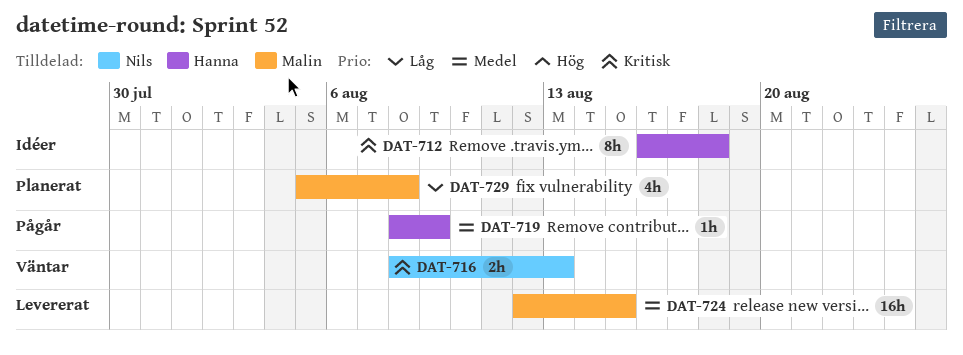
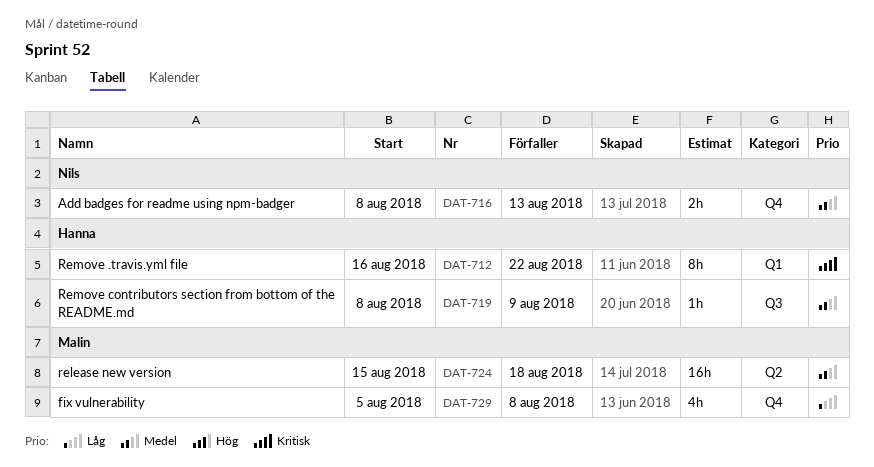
DAT-712, due: Aug 18 -> Aug 22
DAT-716, priority: Kritisk -> Medel
DAT-724, start: Aug 12 -> Aug 15
DAT-724, due: Aug 15 -> Aug 18

